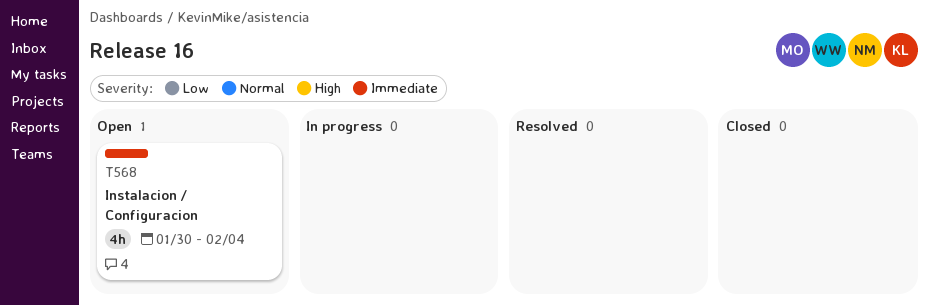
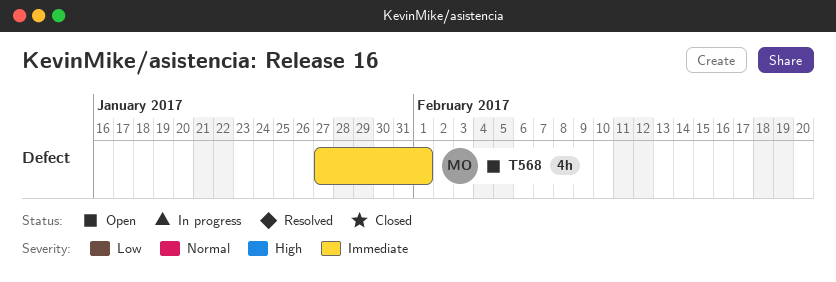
T568, start: Jan 30 -> Jan 27
T568, due: Feb 4 -> Feb 1

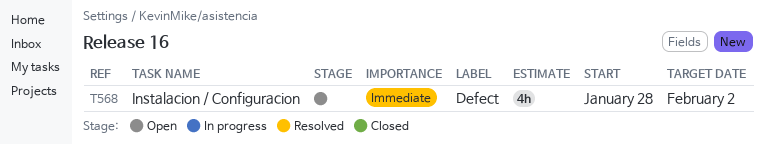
T568, start: Jan 27 -> Jan 28
T568, due: Feb 1 -> Feb 2

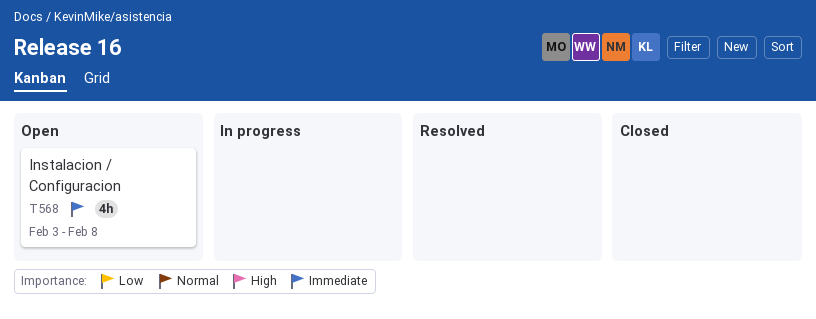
T568, start: Jan 28 -> Feb 3
T568, due: Feb 2 -> Feb 8

